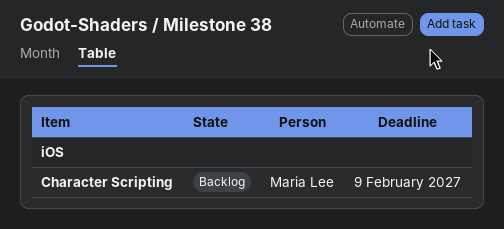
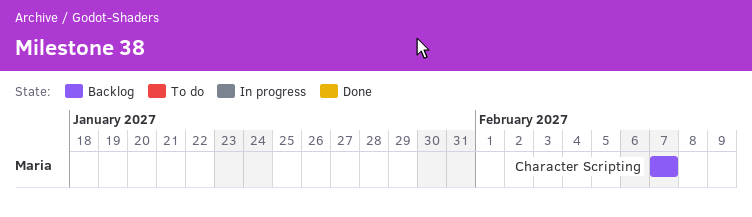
Character Scripting, due: Feb 9 -> Feb 7

